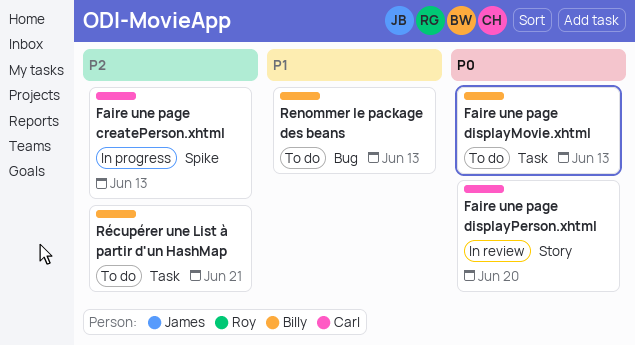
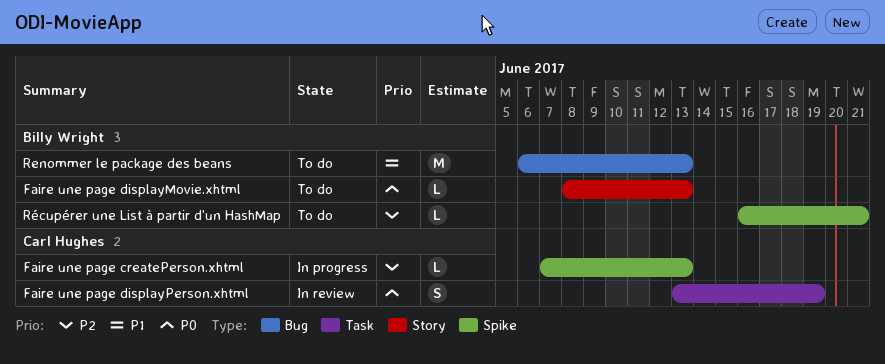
Faire une page displayMovie.xhtml, label: Task -> Story
Faire une page displayPerson.xhtml, label: Story -> Task
Faire une page displayPerson.xhtml, due: Jun 20 -> Jun 19
Récupérer une List à partir d'un HashMap, label: Task -> Spike

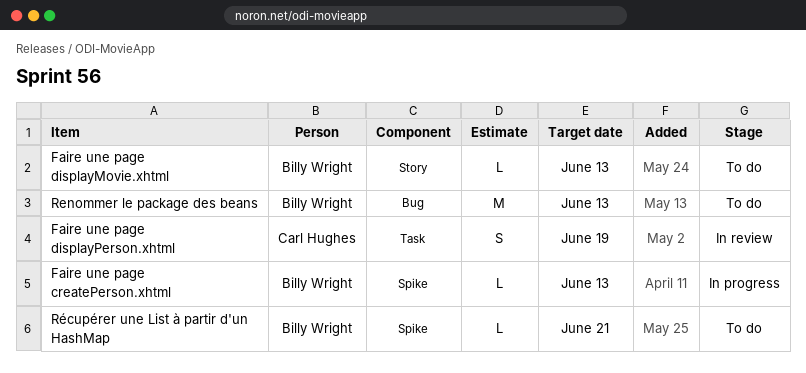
Faire une page createPerson.xhtml, owner: Carl Hughes -> Billy Wright

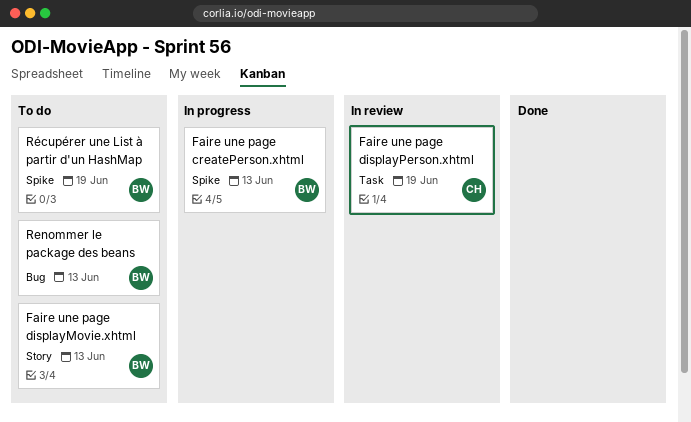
Récupérer une List à partir d'un HashMap, due: Jun 21 -> Jun 19

